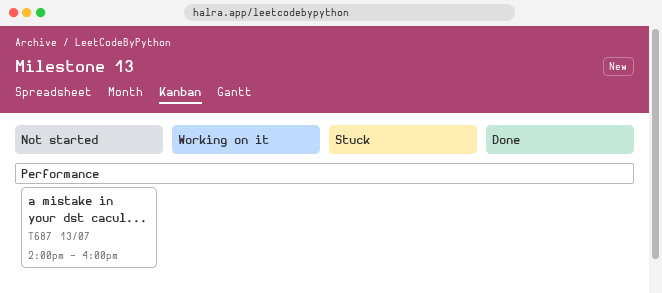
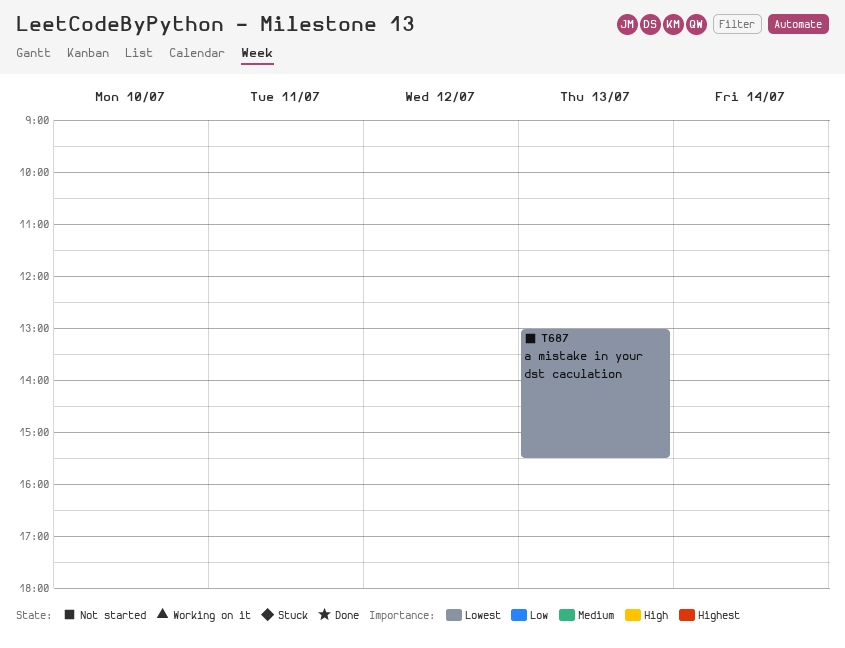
T687, begins: 14:00 -> 13:00
T687, ends: 16:00 -> 15:30

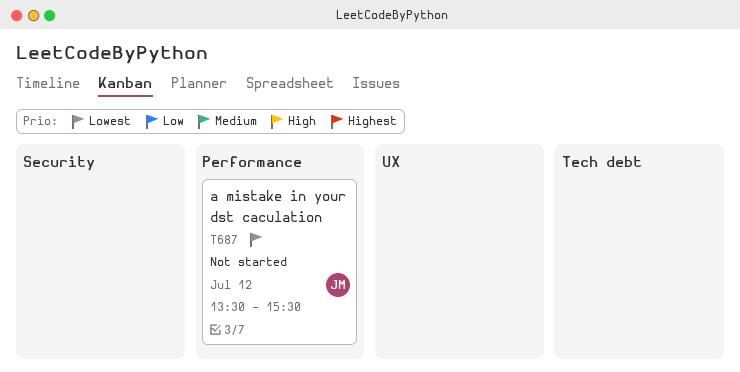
T687, day: Jul 13 -> Jul 12
T687, begins: 13:00 -> 13:30

